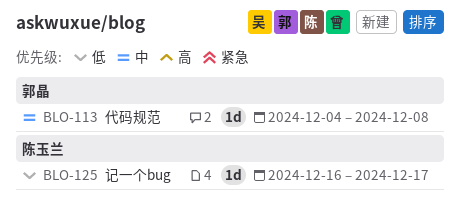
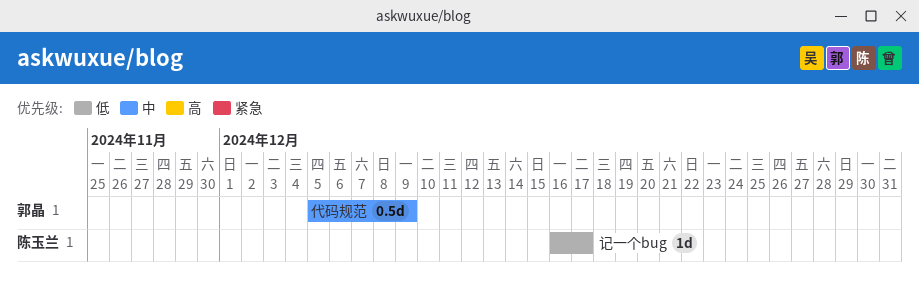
代码规范, estimate: 1d -> 0.5d
代码规范, start: Dec 4 -> Dec 5
代码规范, due: Dec 8 -> Dec 9

